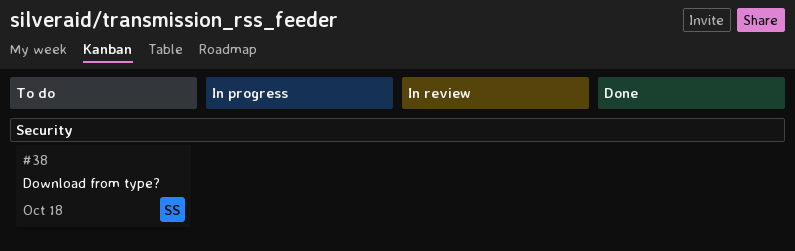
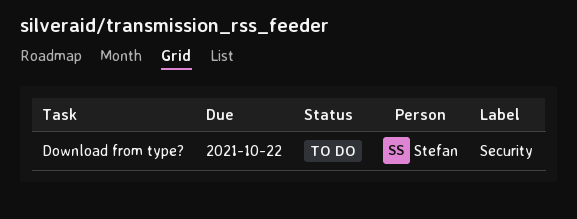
Download from type?, due: Oct 18 -> Oct 22

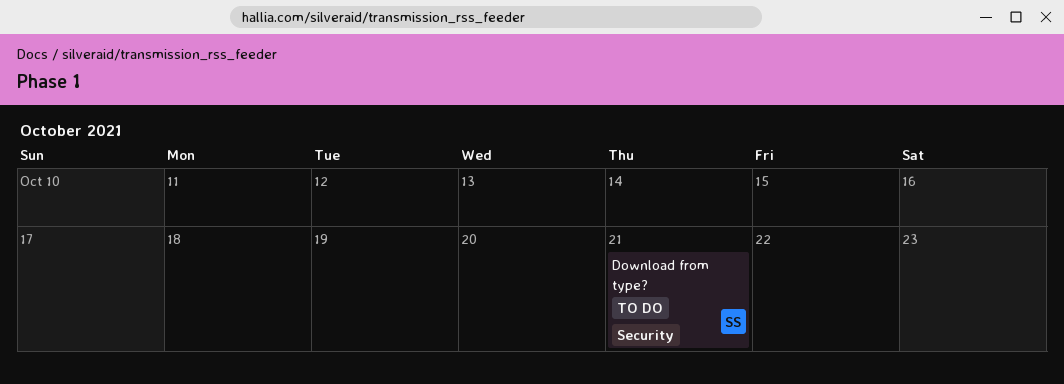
Download from type?, due: Oct 22 -> Oct 21

